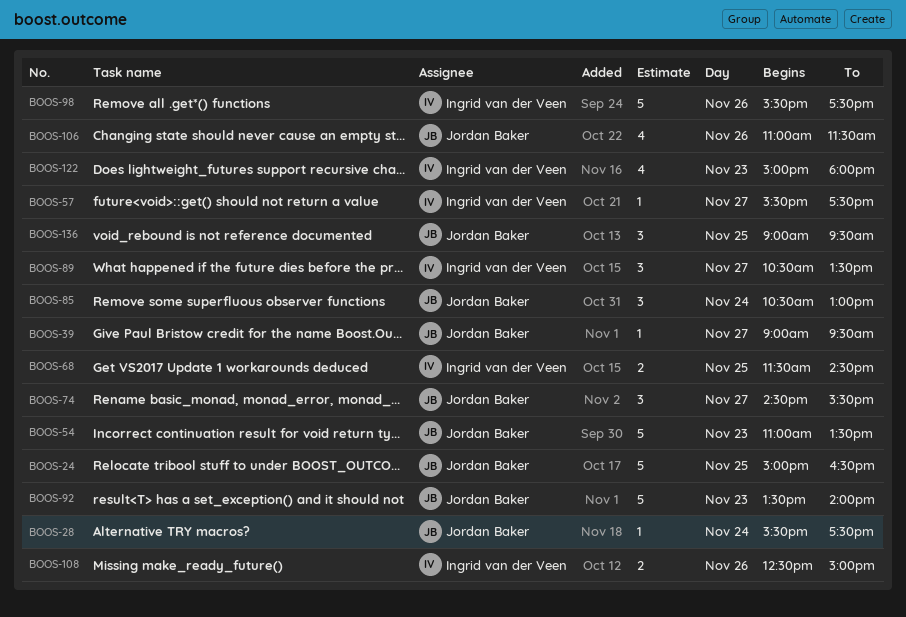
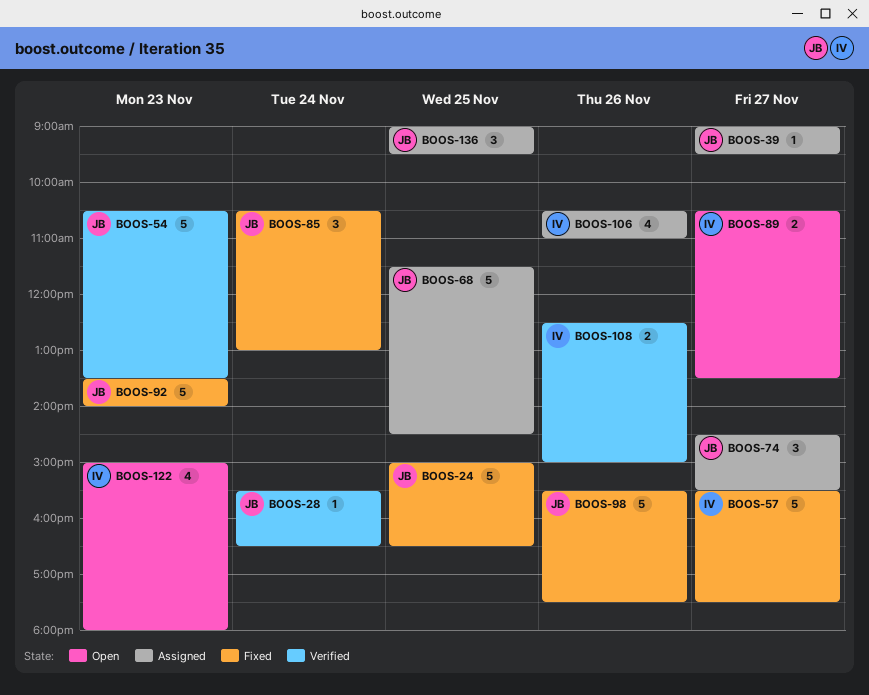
BOOS-28, ends: 17:30 -> 16:30
BOOS-54, begins: 11:00 -> 10:30
BOOS-57, estimate: 1 -> 5
BOOS-68, owner: Ingrid van der Veen -> Jordan Baker
BOOS-68, estimate: 2 -> 5
BOOS-89, estimate: 3 -> 2
BOOS-98, owner: Ingrid van der Veen -> Jordan Baker
BOOS-106, owner: Jordan Baker -> Ingrid van der Veen
BOOS-106, begins: 11:00 -> 10:30
BOOS-106, ends: 11:30 -> 11:00

